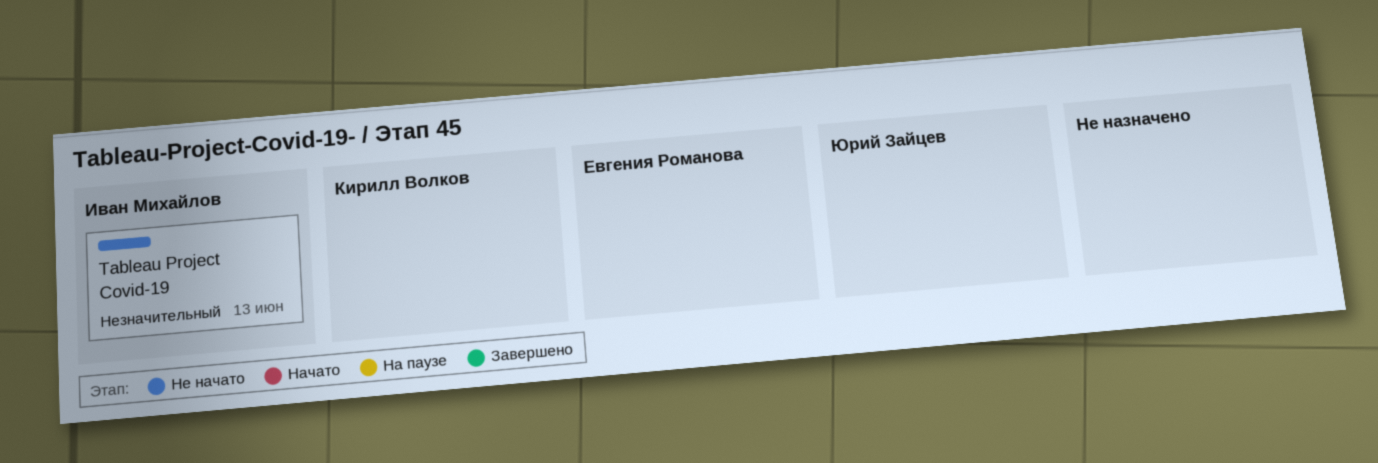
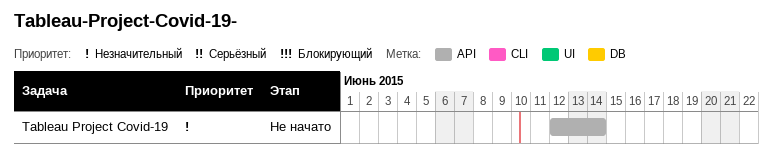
Tableau Project Covid-19, due: Jun 13 -> Jun 14

